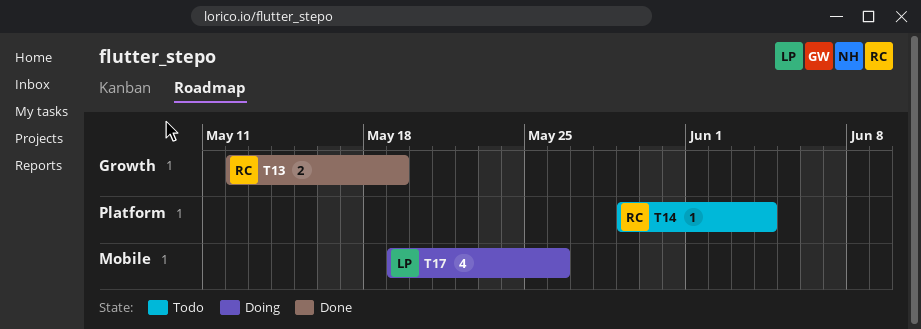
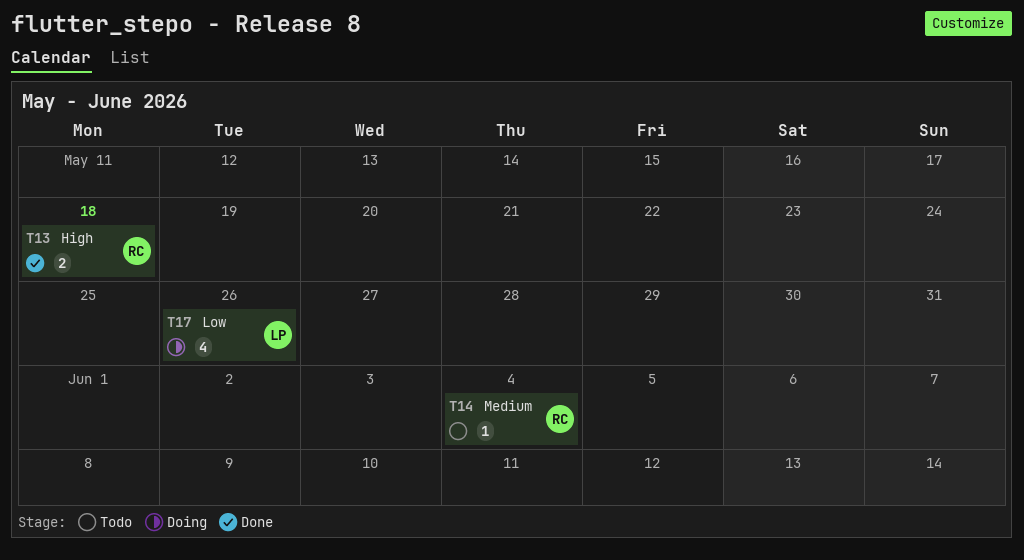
T13, due: May 19 -> May 18

